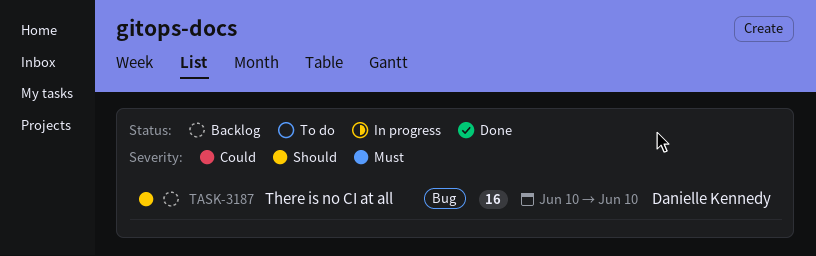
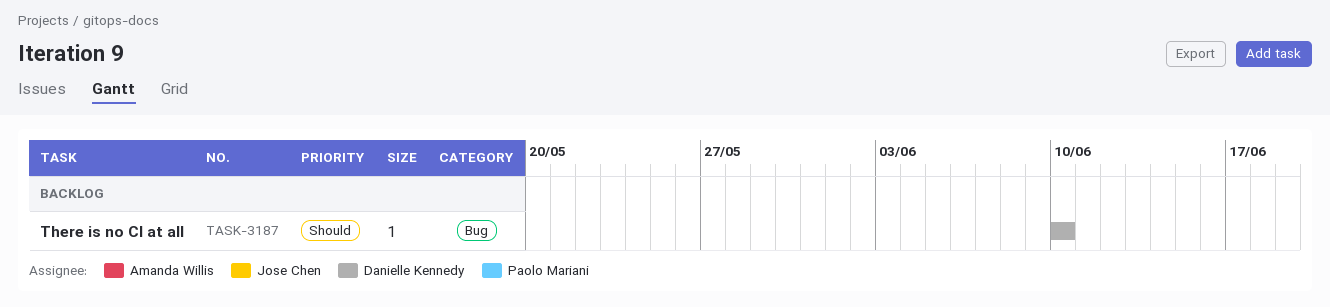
TASK-3187, estimate: 16 -> 1

